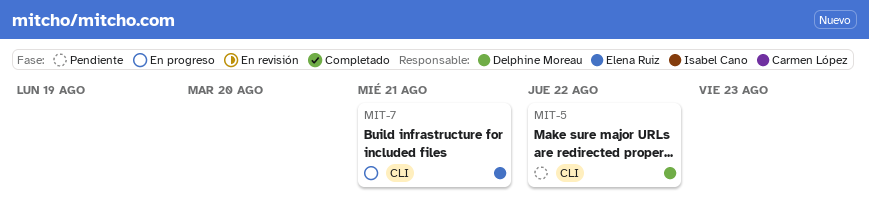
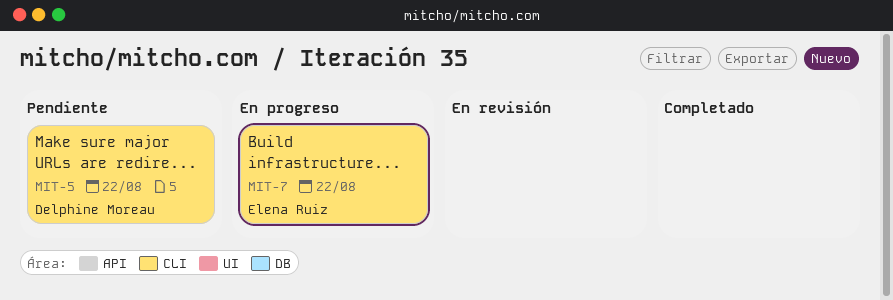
MIT-7, due: Aug 21 -> Aug 22

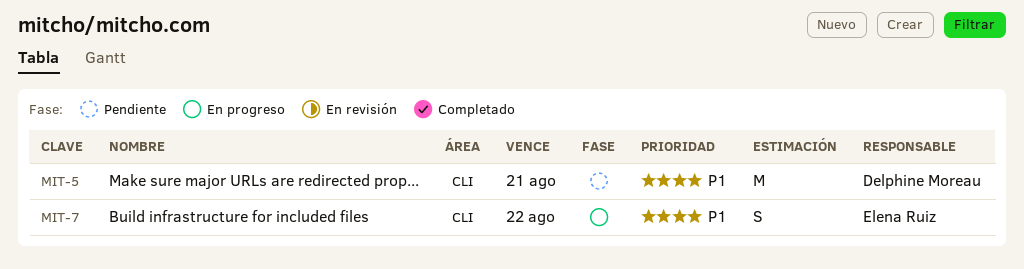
MIT-5, due: Aug 22 -> Aug 21

